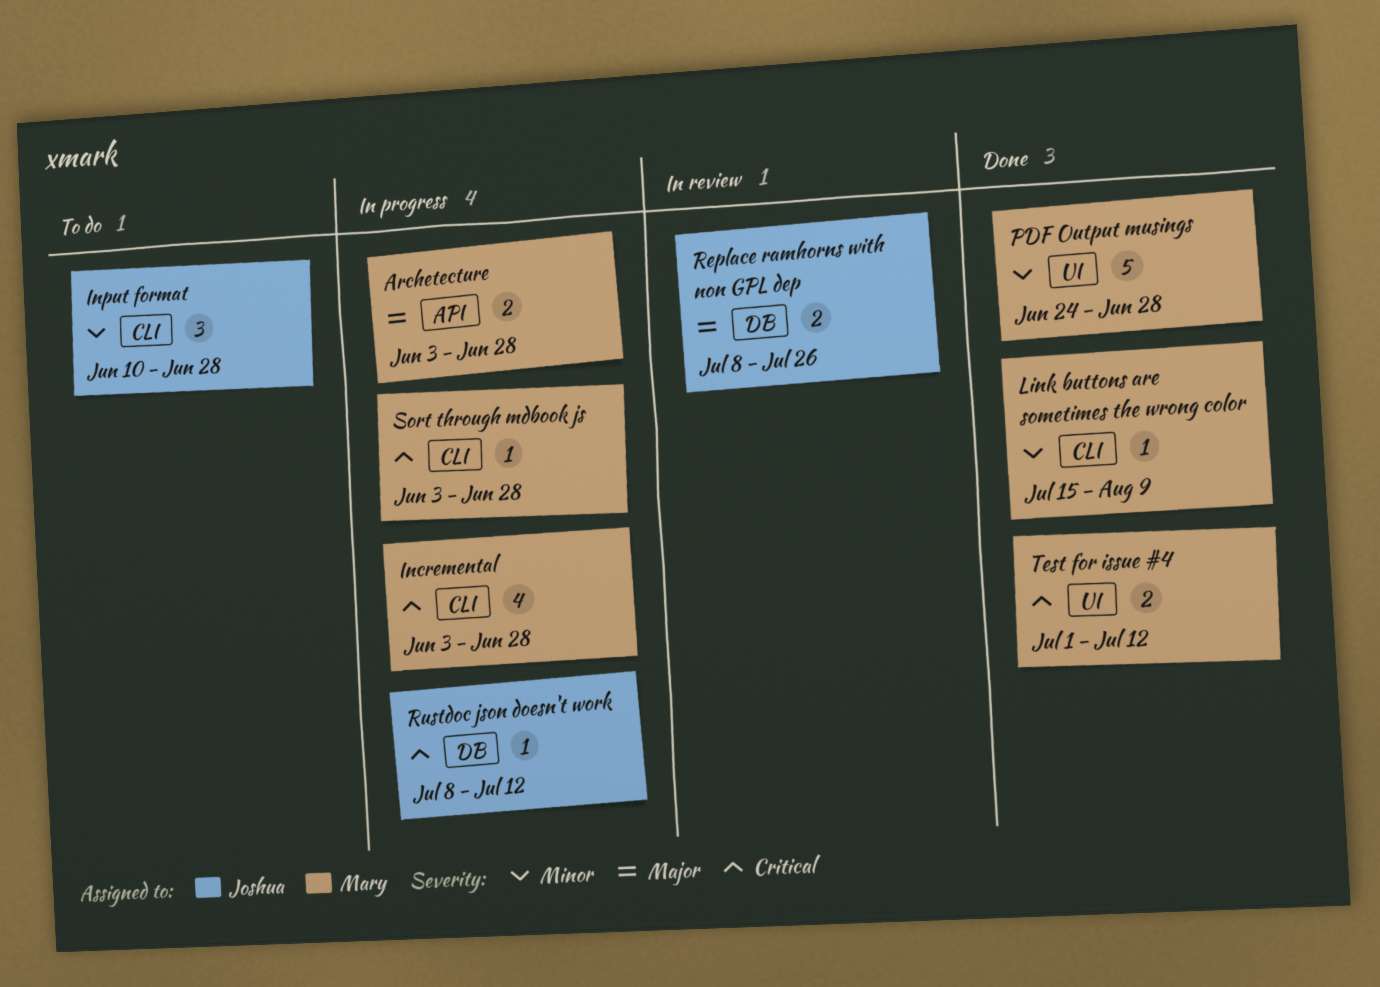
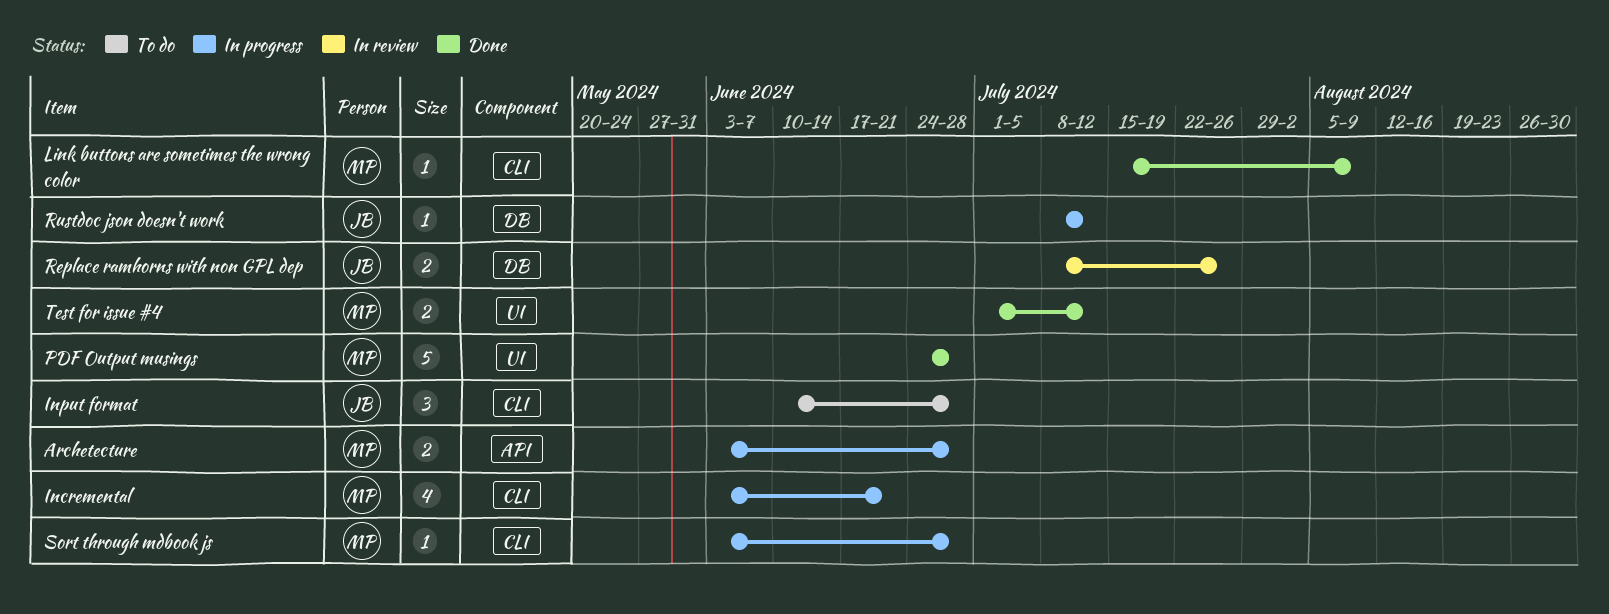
Incremental, due: Jun 28 -> Jun 21

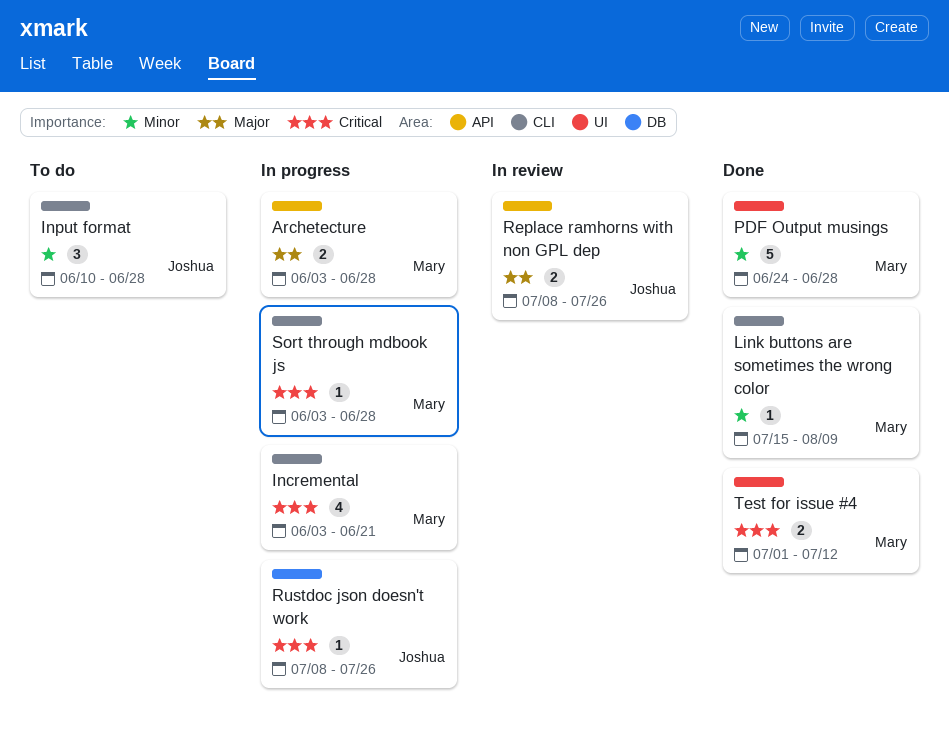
Replace ramhorns with non GPL dep, label: DB -> API
Rustdoc json doesn't work, due: Jul 12 -> Jul 26

